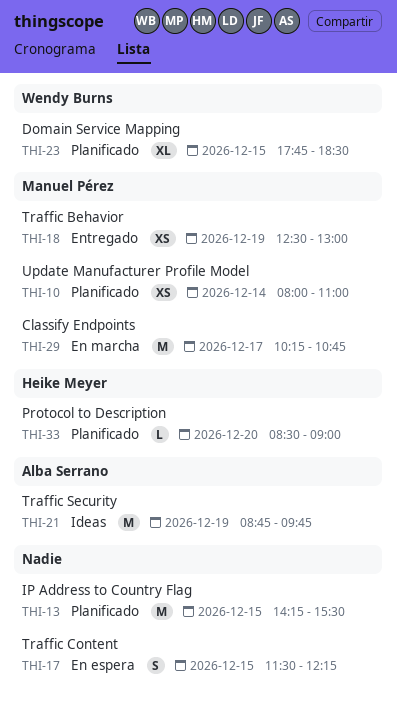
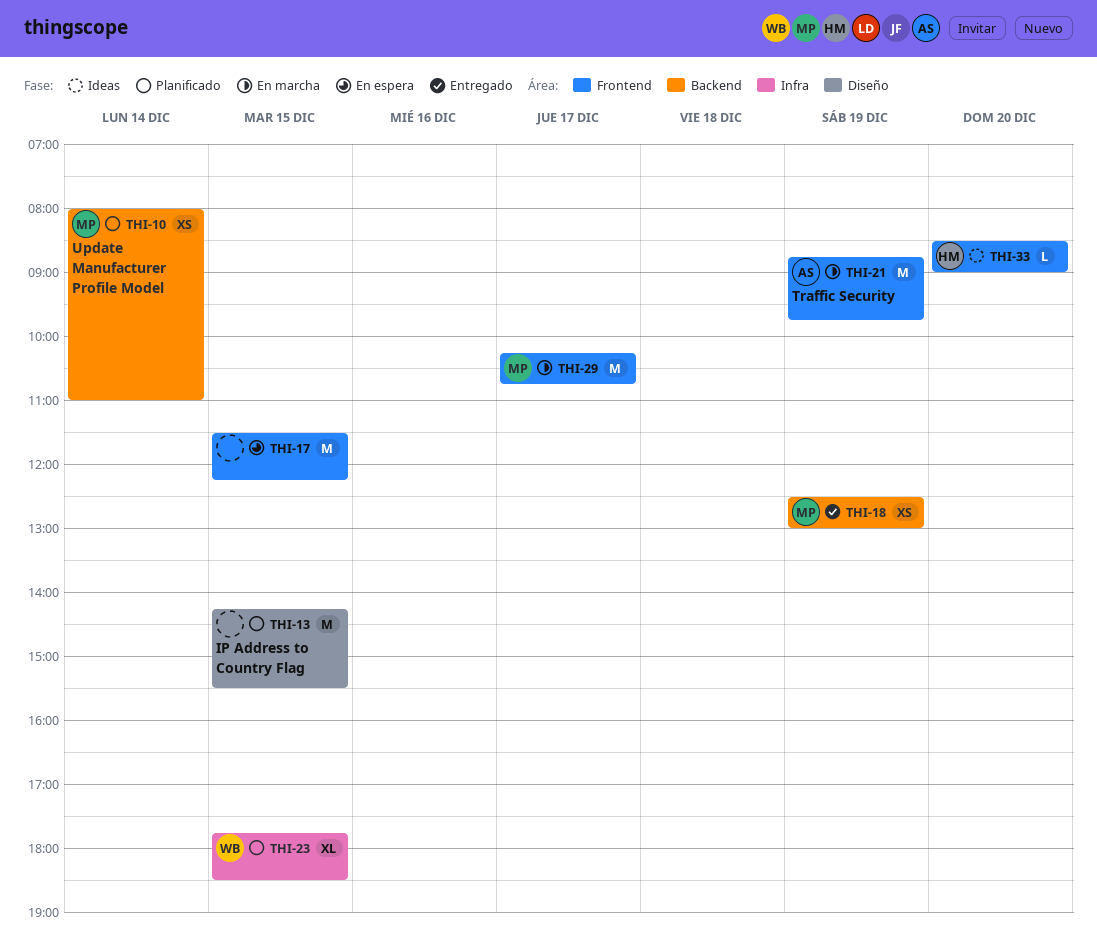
THI-17, estimate: S -> M
THI-21, status: Ideas -> En marcha
THI-33, status: Planificado -> Ideas

